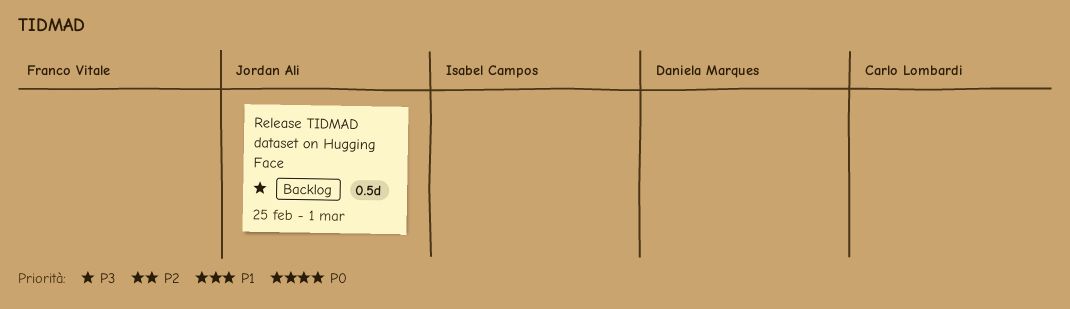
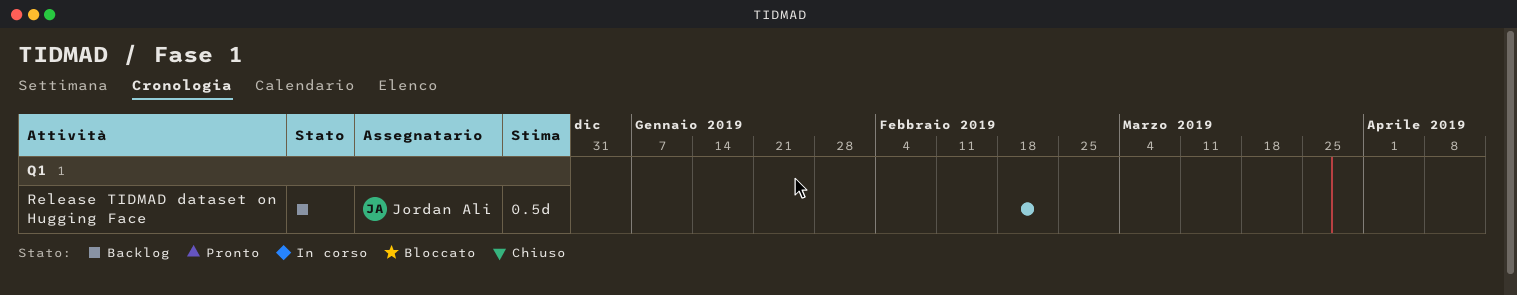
Release TIDMAD dataset on Hugging Face, start: Feb 25 -> Feb 18
Release TIDMAD dataset on Hugging Face, due: Mar 1 -> Feb 22

